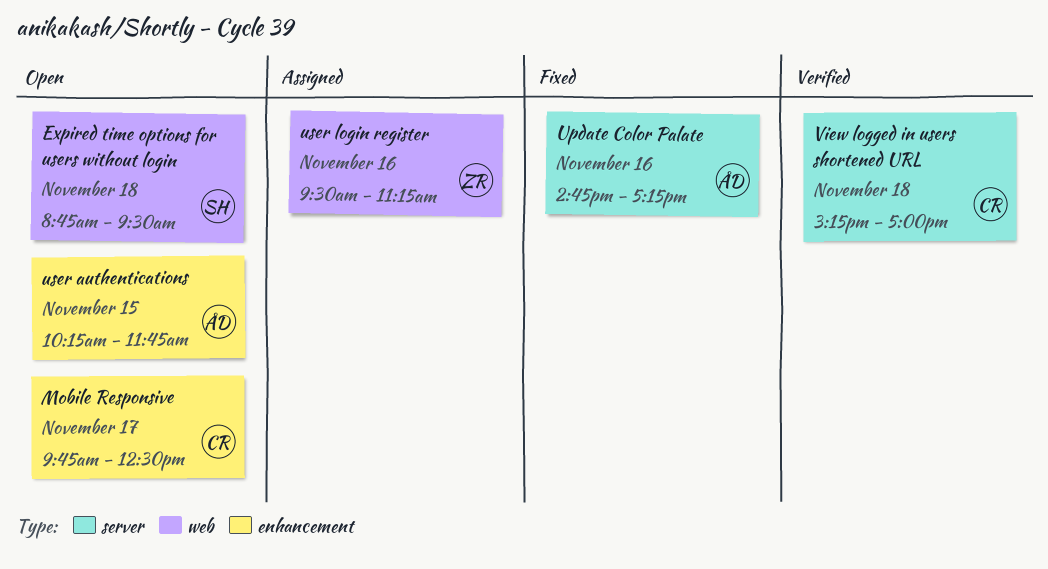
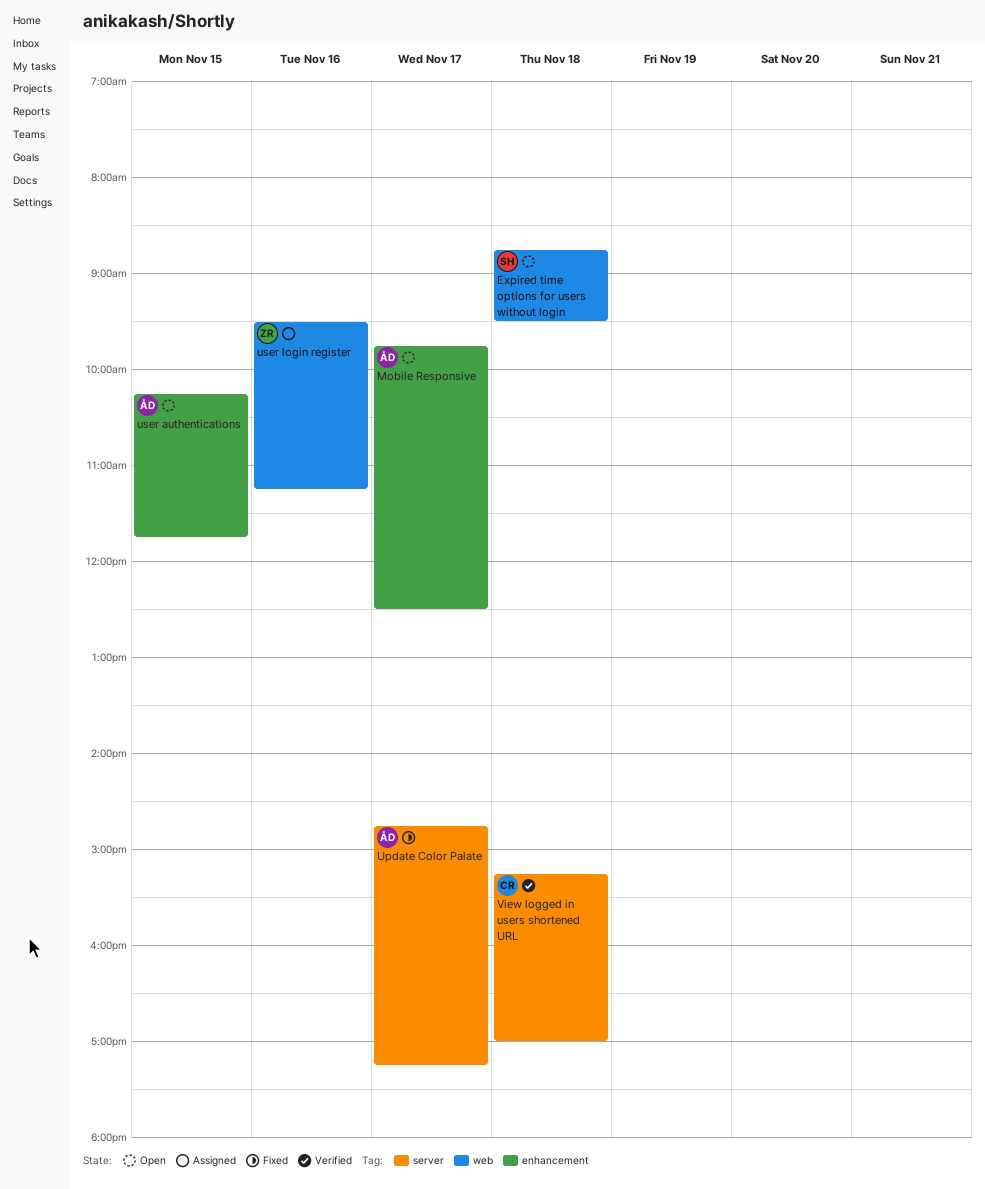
Mobile Responsive, owner: CR -> ÅD
Update Color Palate, day: Nov 16 -> Nov 17

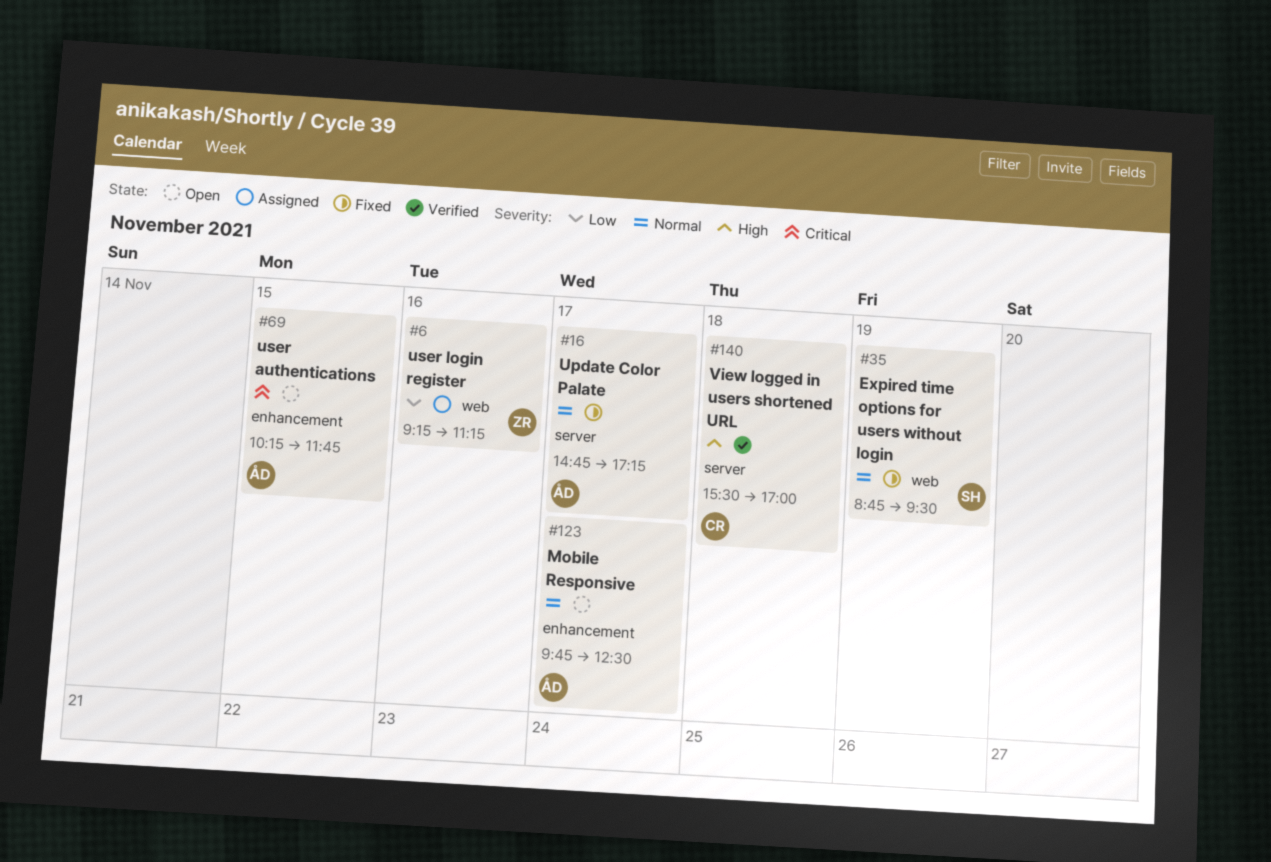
Expired time options for users without login, status: Open -> Fixed
Expired time options for users without login, day: Nov 18 -> Nov 19
user login register, begins: 09:30 -> 09:15
View logged in users shortened URL, begins: 15:15 -> 15:30

